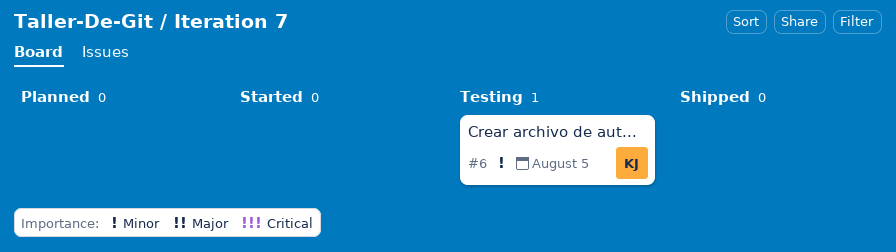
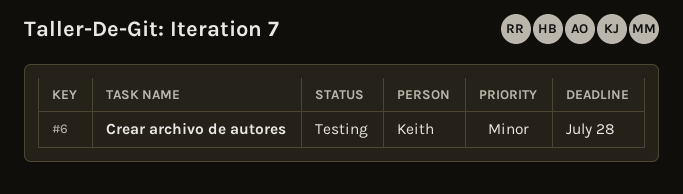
#6, due: Aug 5 -> Jul 28

